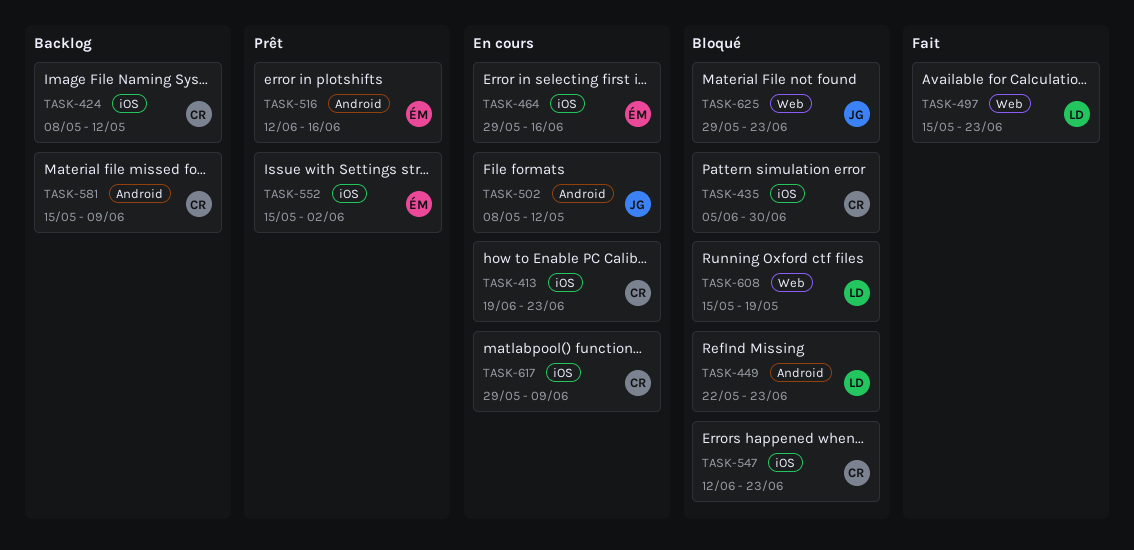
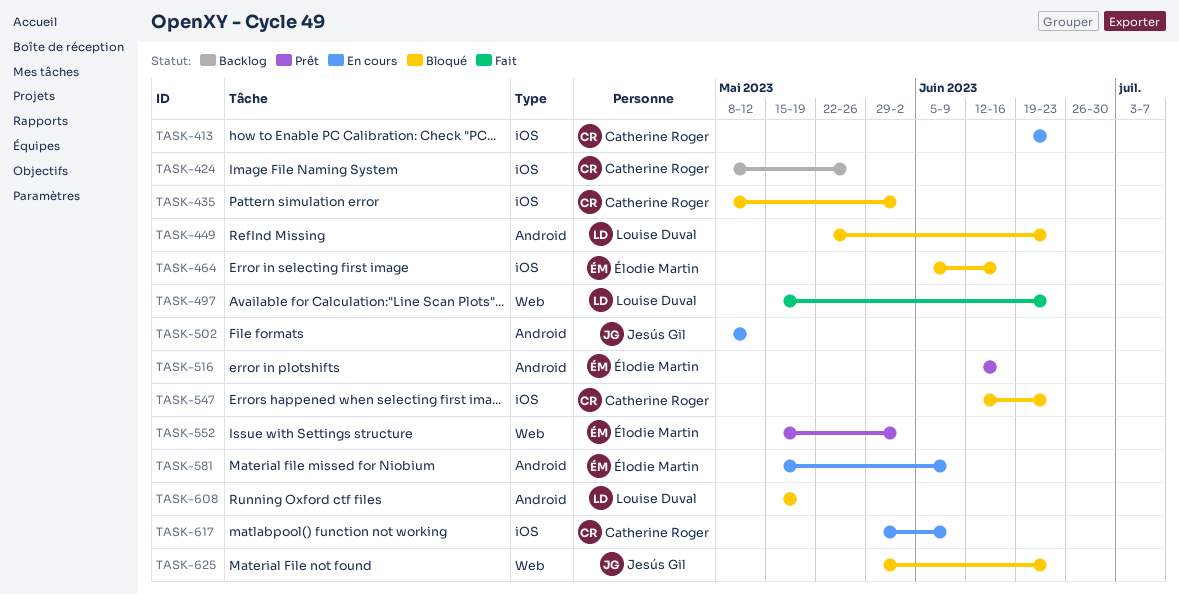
TASK-424, due: May 12 -> May 26
TASK-435, start: Jun 5 -> May 8
TASK-435, due: Jun 30 -> Jun 2
TASK-464, status: En cours -> Bloqué
TASK-464, start: May 29 -> Jun 5
TASK-552, label: iOS -> Web
TASK-581, status: Backlog -> En cours
TASK-581, owner: Catherine Roger -> Élodie Martin
TASK-608, label: Web -> Android

